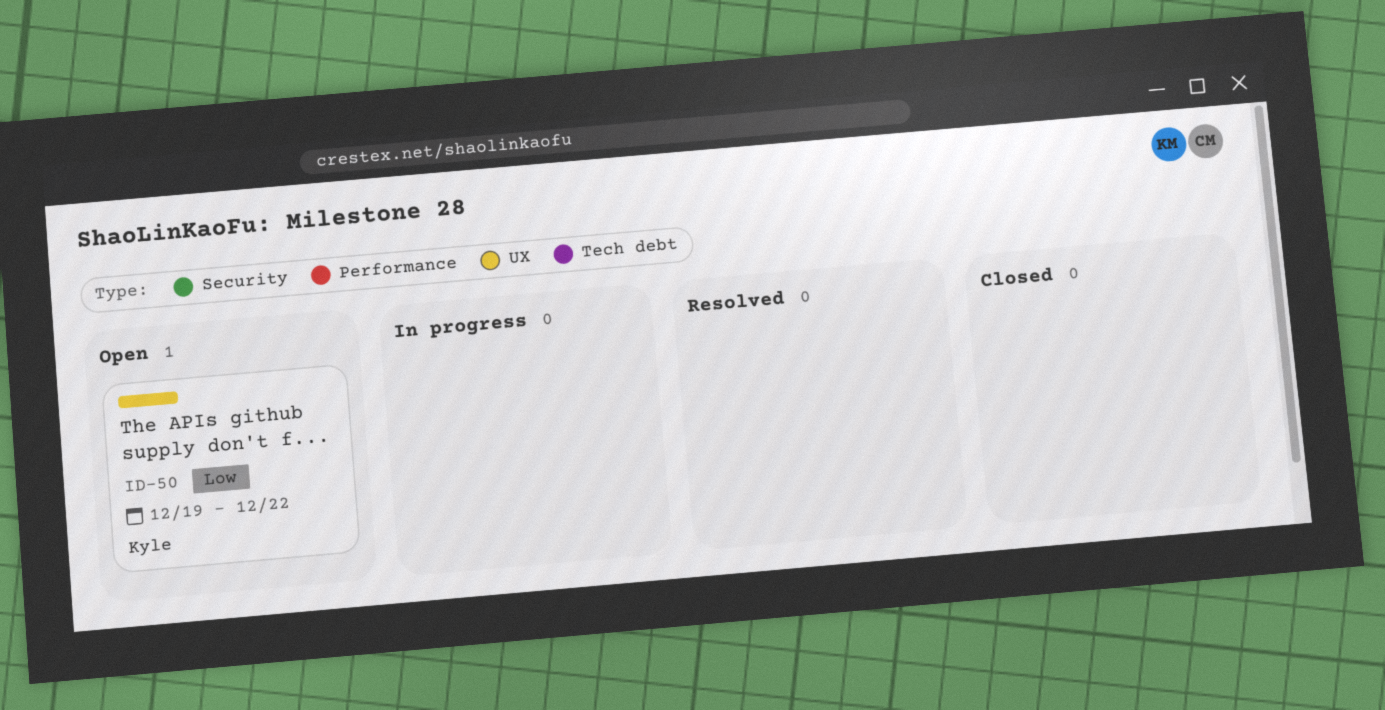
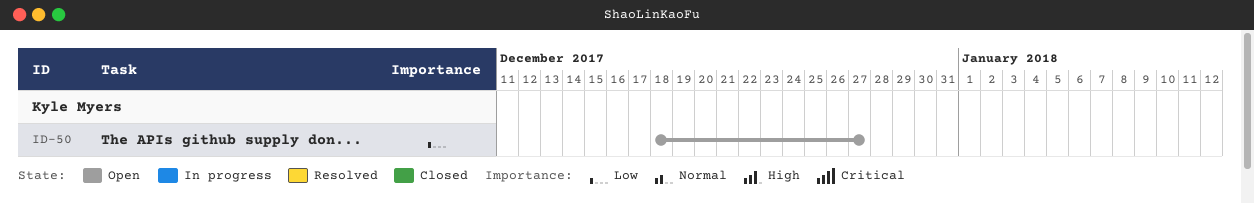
ID-50, start: Dec 19 -> Dec 18
ID-50, due: Dec 22 -> Dec 27

